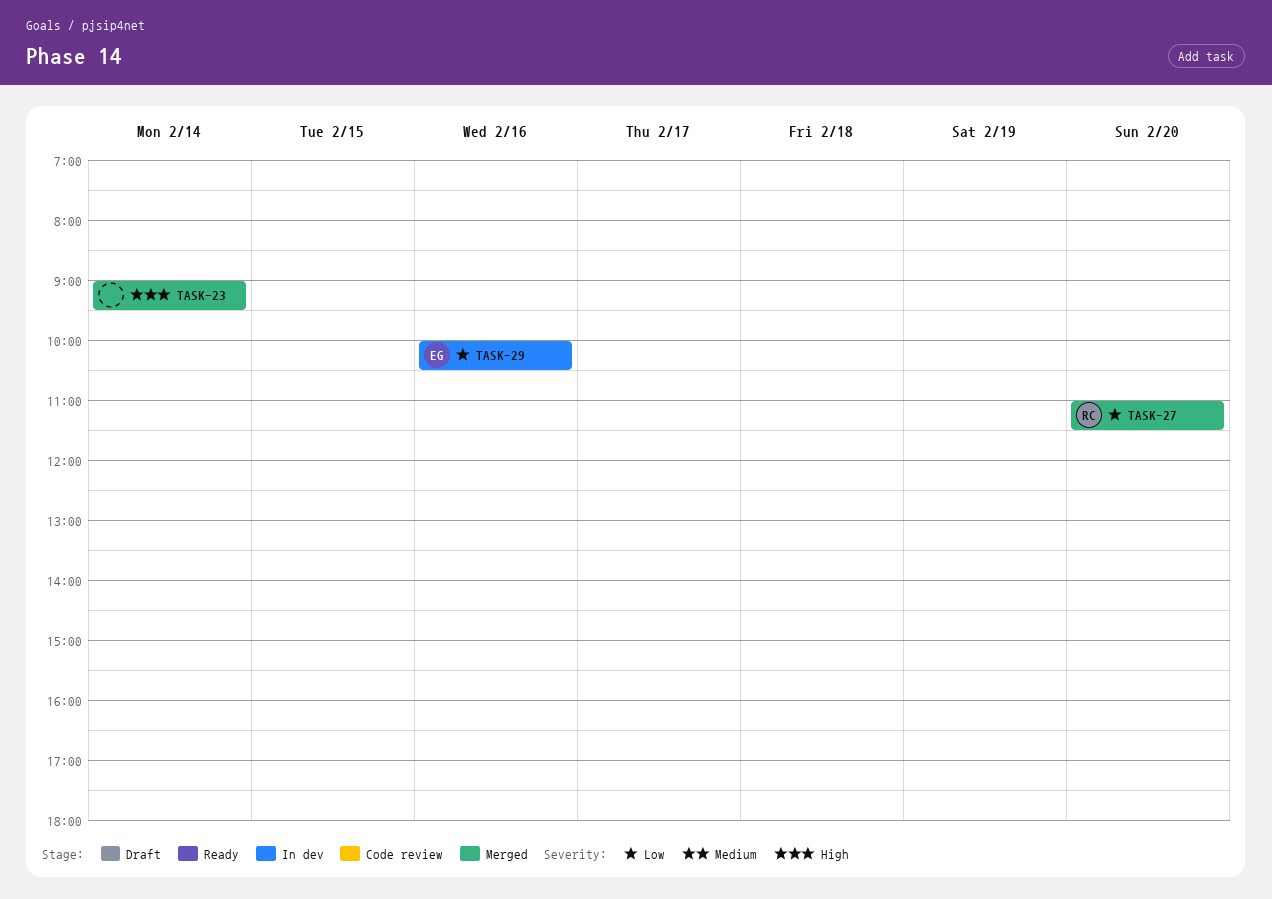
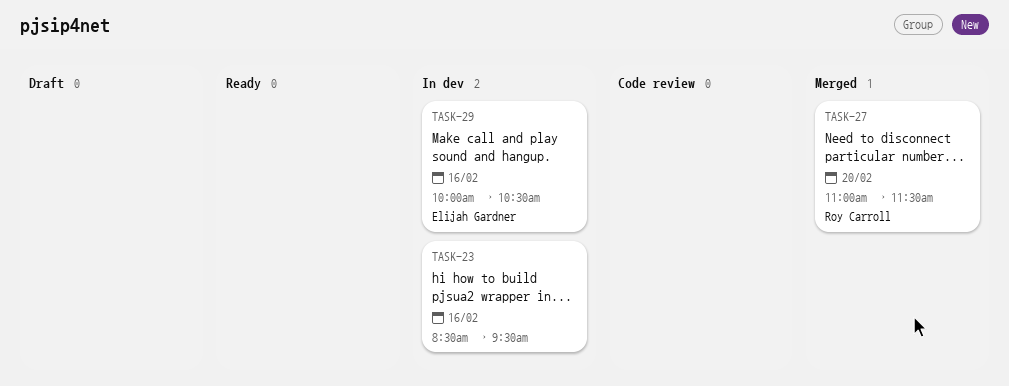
TASK-23, status: Merged -> In dev
TASK-23, day: Feb 14 -> Feb 16
TASK-23, begins: 09:00 -> 08:30

